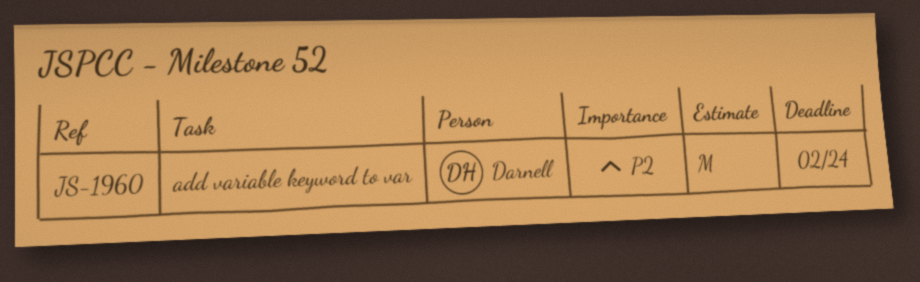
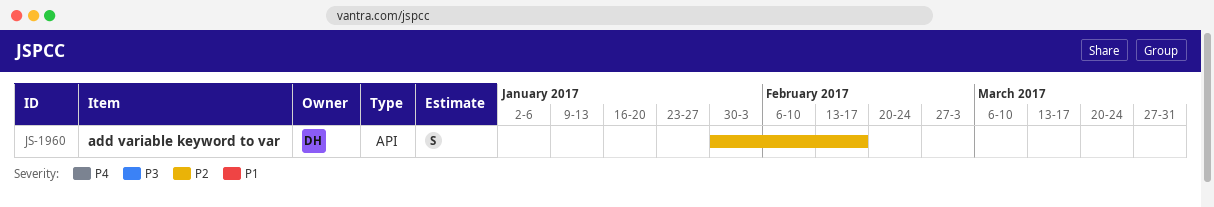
JS-1960, estimate: M -> S
JS-1960, due: Feb 24 -> Feb 17

